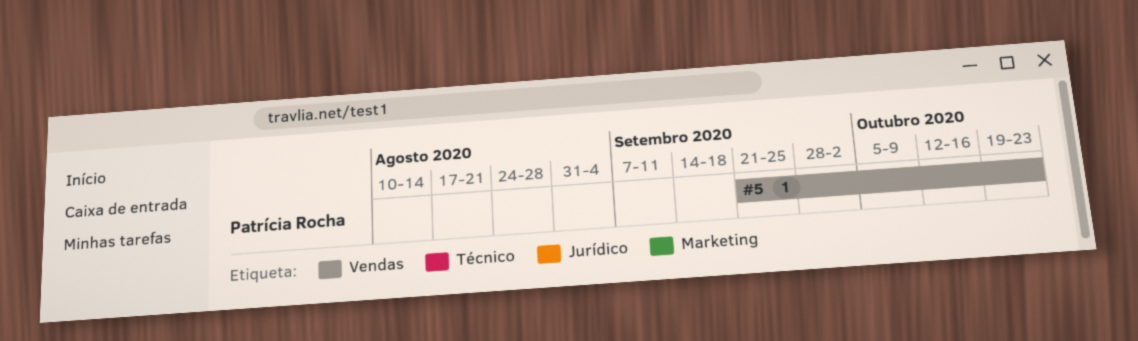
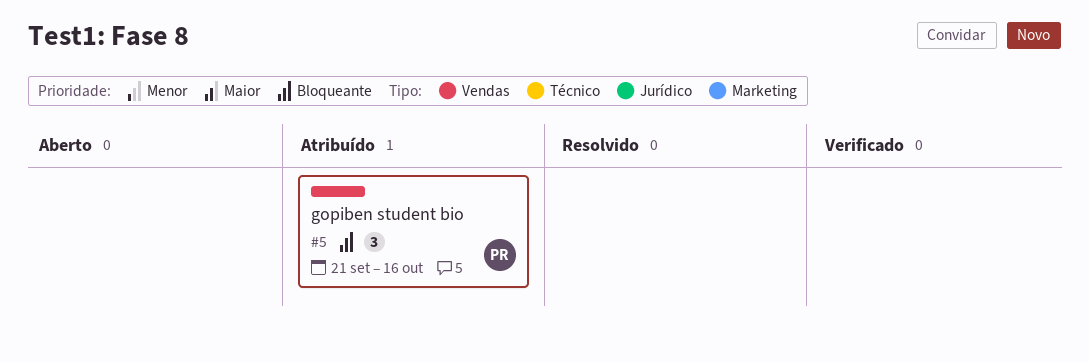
#5, estimate: 1 -> 3
#5, due: Oct 23 -> Oct 16

